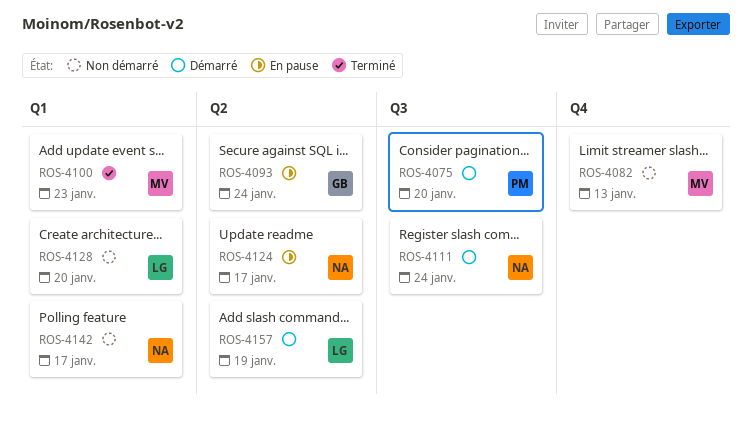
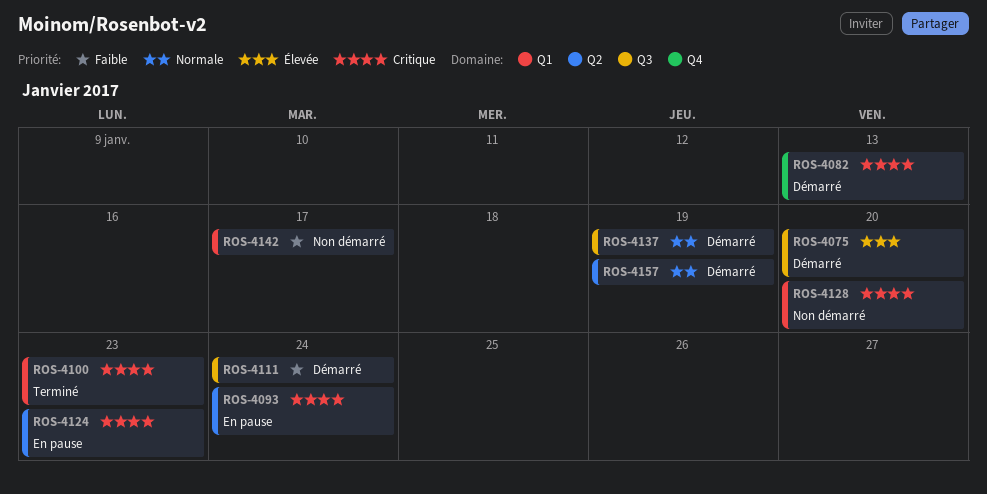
ROS-4082, status: Non démarré -> Démarré
ROS-4124, due: Jan 17 -> Jan 23
ROS-4137: none -> present

